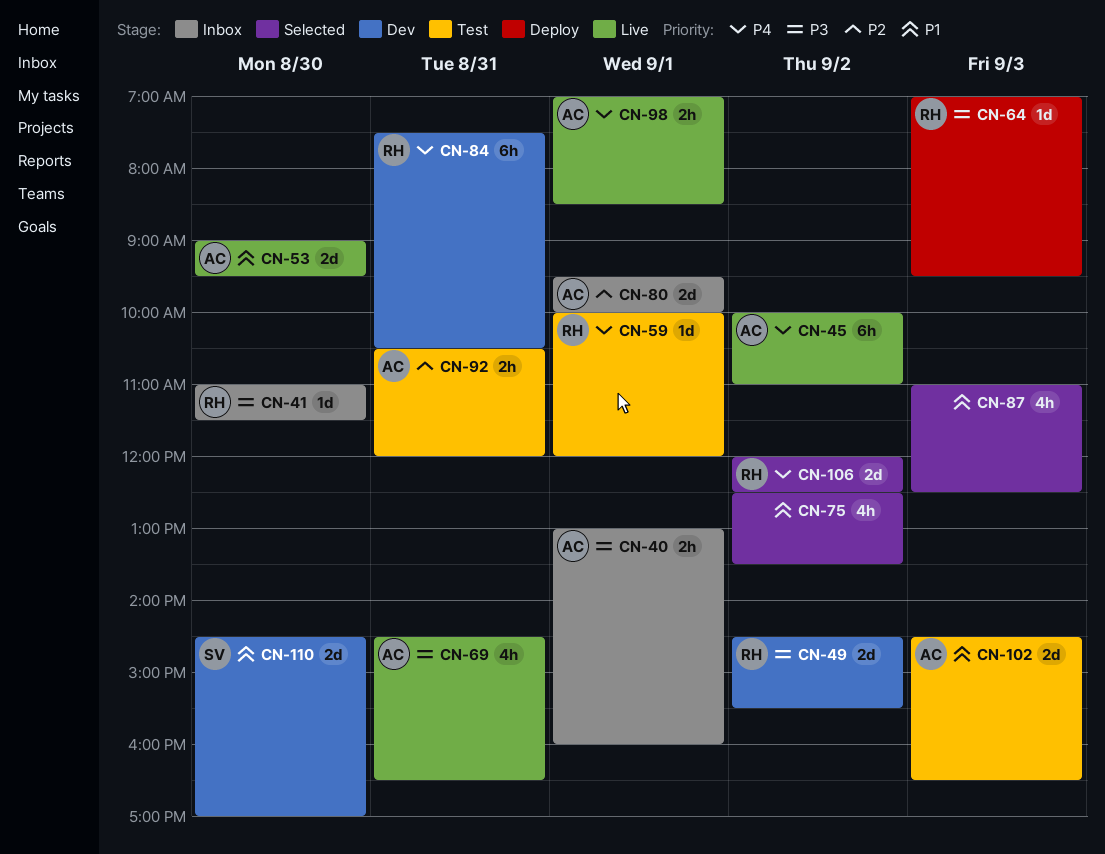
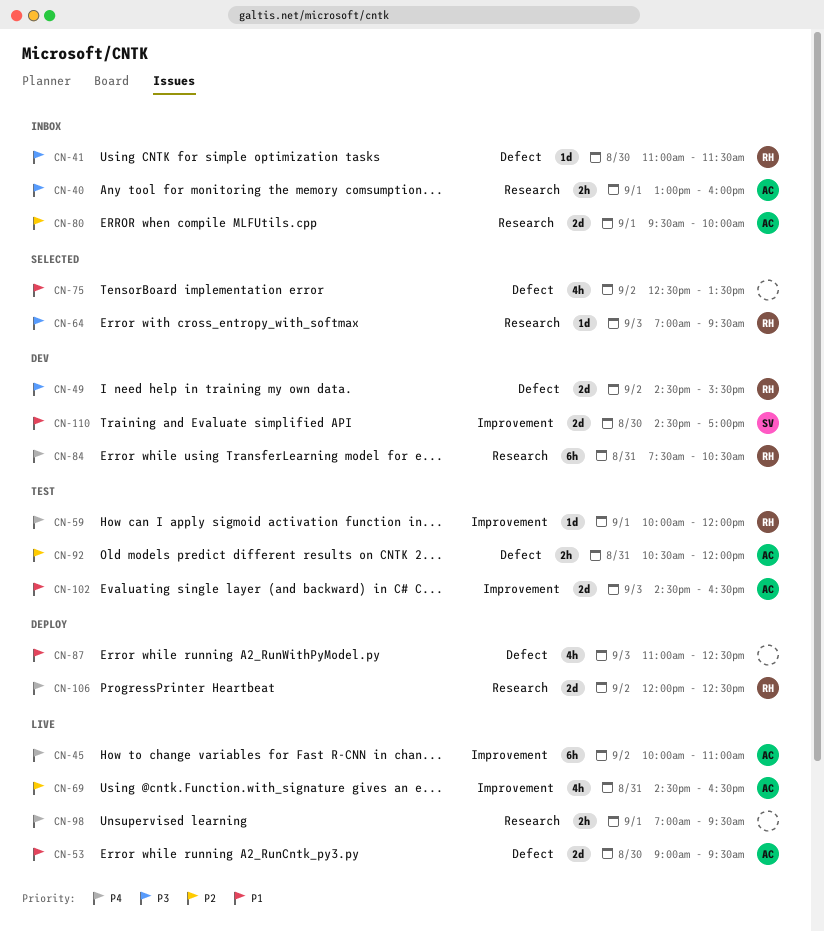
CN-64, status: Deploy -> Selected
CN-69, priority: P3 -> P2
CN-87, status: Selected -> Deploy
CN-98, owner: AC -> none
CN-98, ends: 08:30 -> 09:30
CN-106, status: Selected -> Deploy

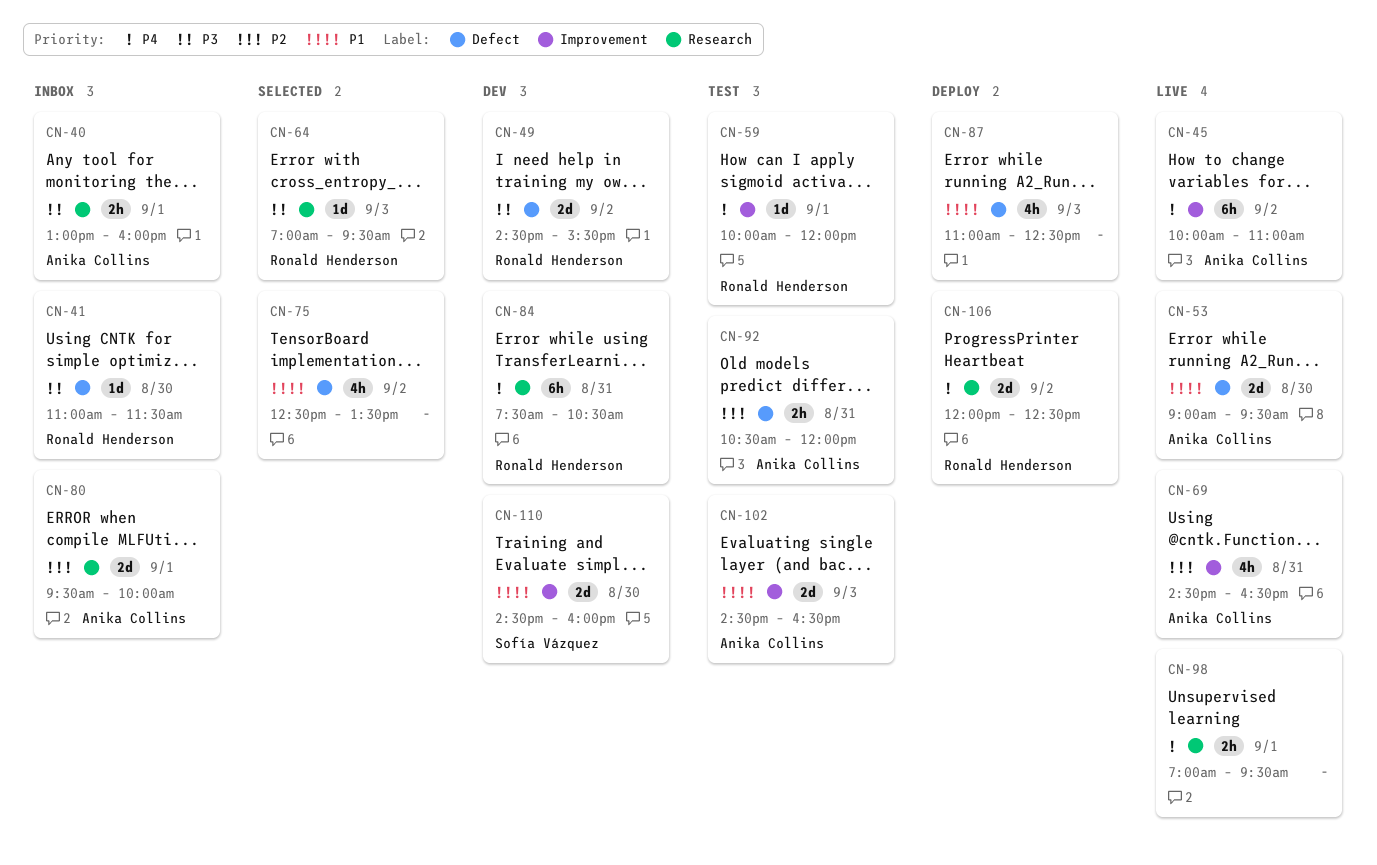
CN-110, ends: 17:00 -> 16:00

